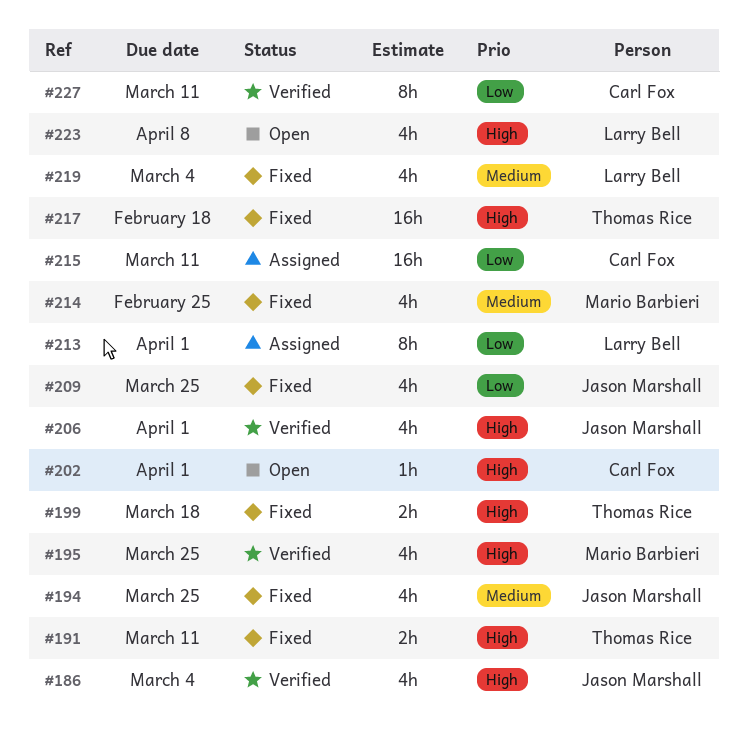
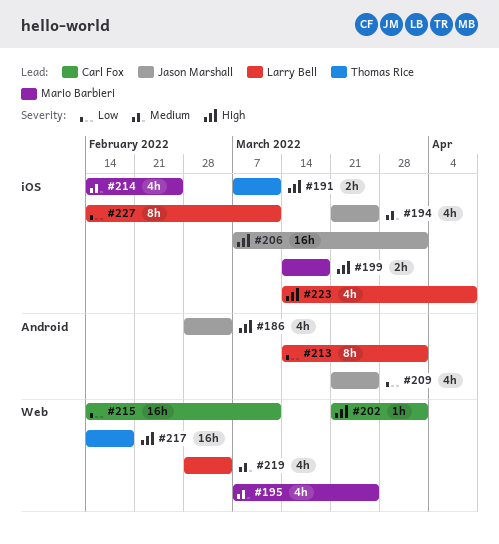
#195, priority: High -> Medium
#199, owner: Thomas Rice -> Mario Barbieri
#206, estimate: 4h -> 16h
#227, owner: Carl Fox -> Larry Bell

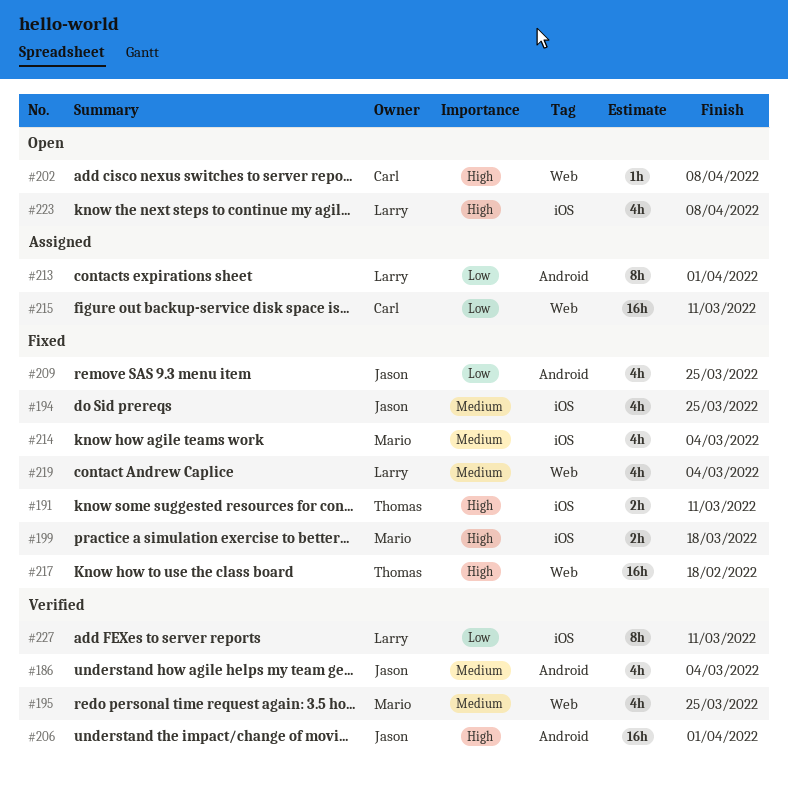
#186, priority: High -> Medium
#202, due: Apr 1 -> Apr 8
#206, label: iOS -> Android
#214, due: Feb 25 -> Mar 4

